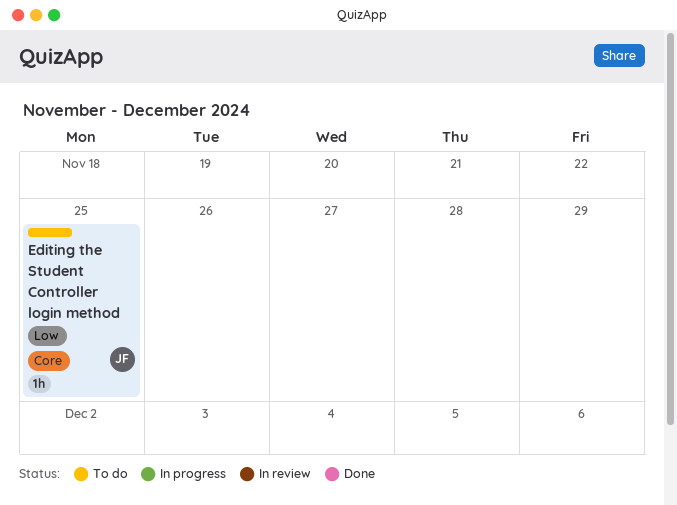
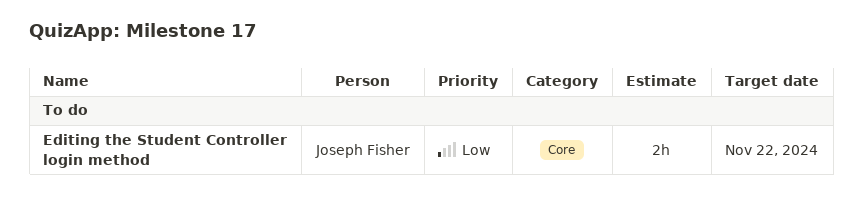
Editing the Student Controller login method, estimate: 1h -> 2h
Editing the Student Controller login method, due: Nov 25 -> Nov 22

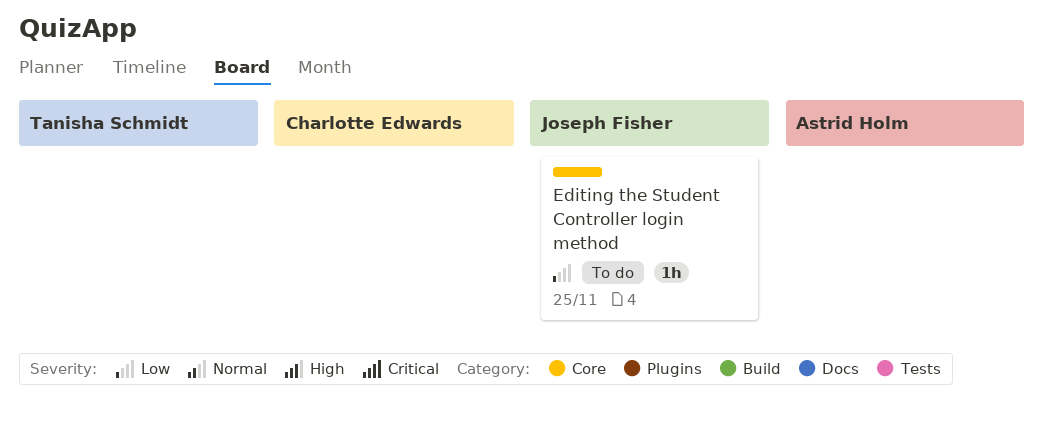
Editing the Student Controller login method, estimate: 2h -> 1h
Editing the Student Controller login method, due: Nov 22 -> Nov 25

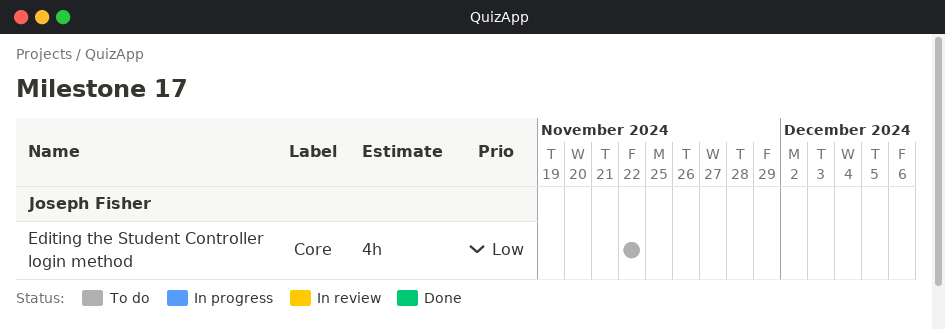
Editing the Student Controller login method, estimate: 1h -> 4h
Editing the Student Controller login method, due: Nov 25 -> Nov 22

